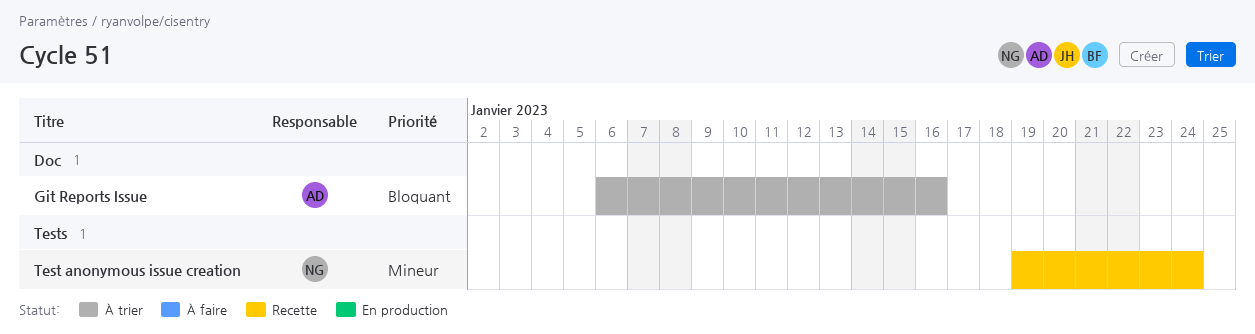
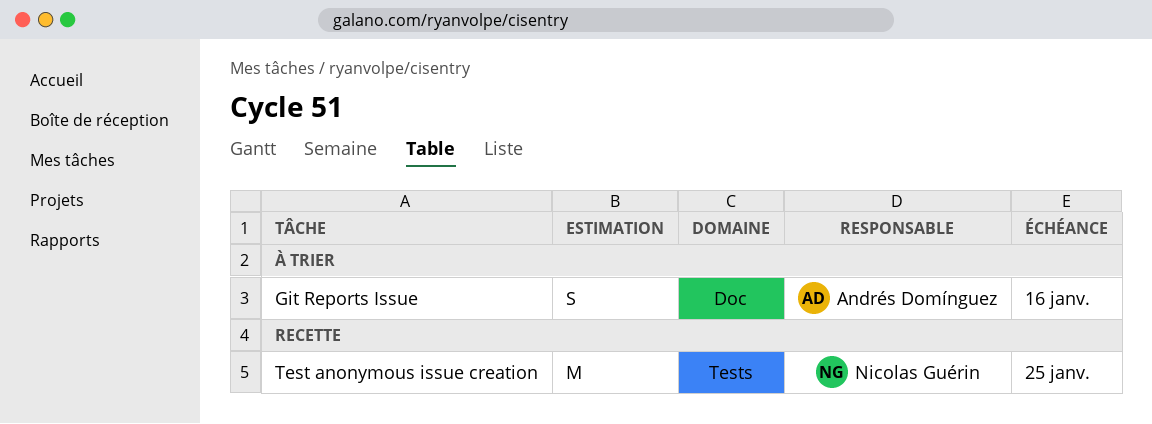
Test anonymous issue creation, due: Jan 24 -> Jan 25

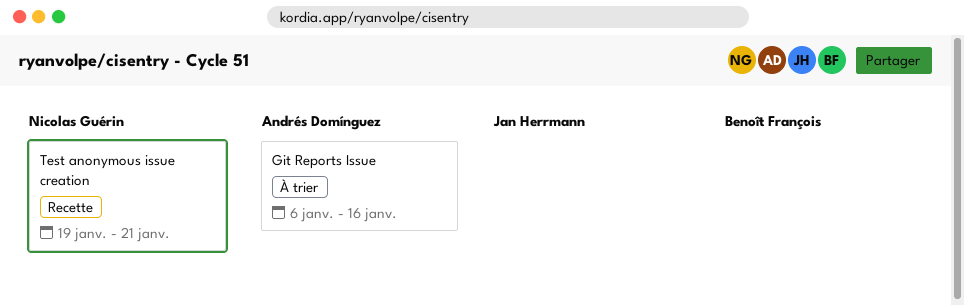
Test anonymous issue creation, due: Jan 25 -> Jan 21

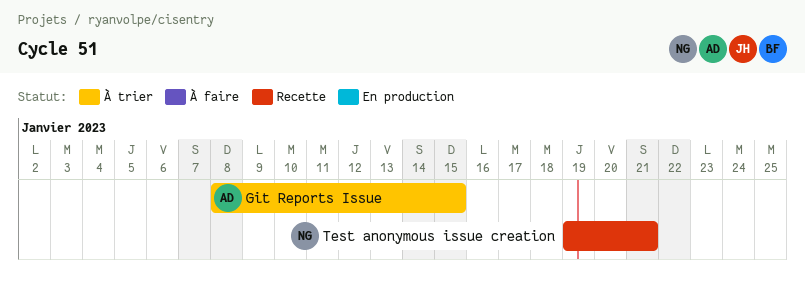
Git Reports Issue, start: Jan 6 -> Jan 8
Git Reports Issue, due: Jan 16 -> Jan 15

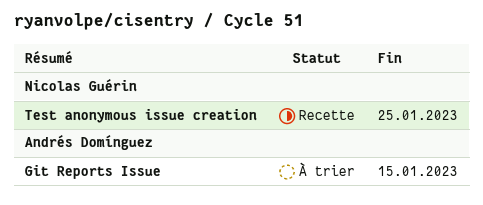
Test anonymous issue creation, due: Jan 21 -> Jan 25

